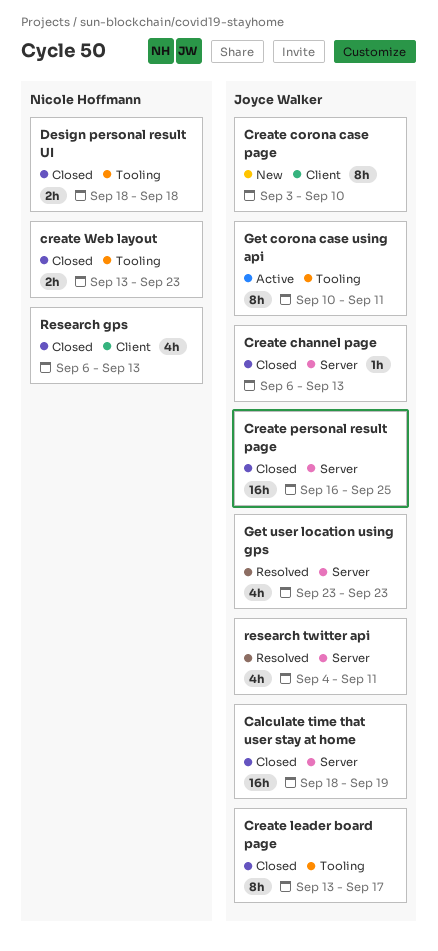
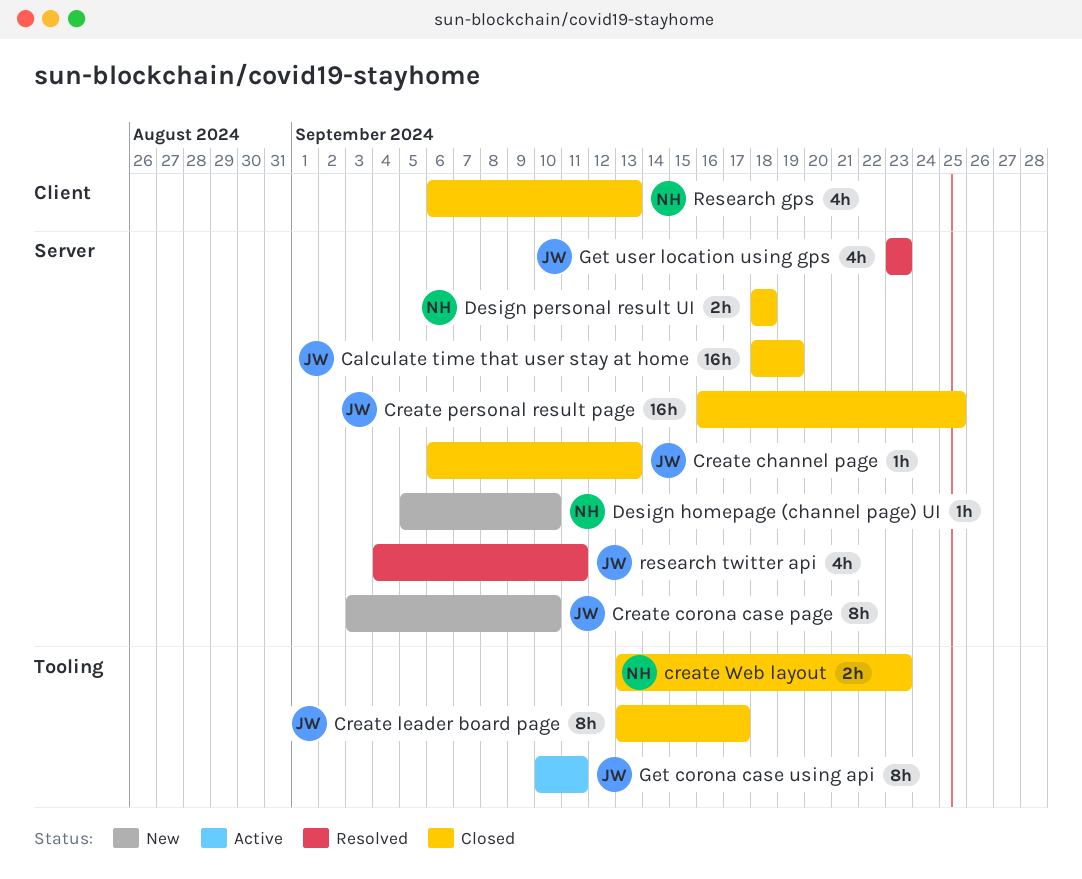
Create corona case page, label: Client -> Server
Design homepage (channel page) UI: none -> present
Design personal result UI, label: Tooling -> Server

